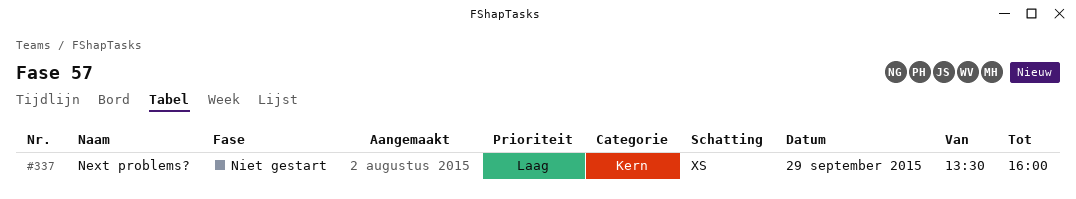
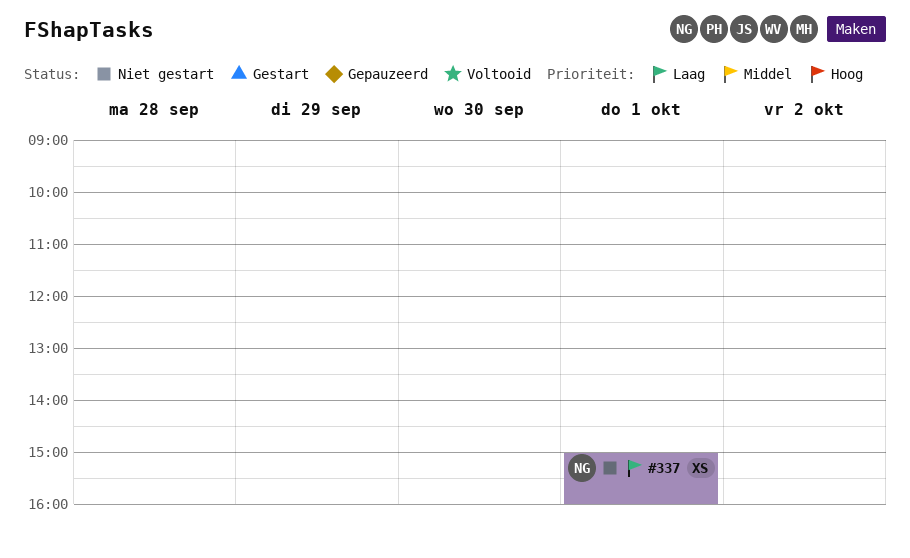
#337, day: Sep 29 -> Oct 1
#337, begins: 13:30 -> 15:00

